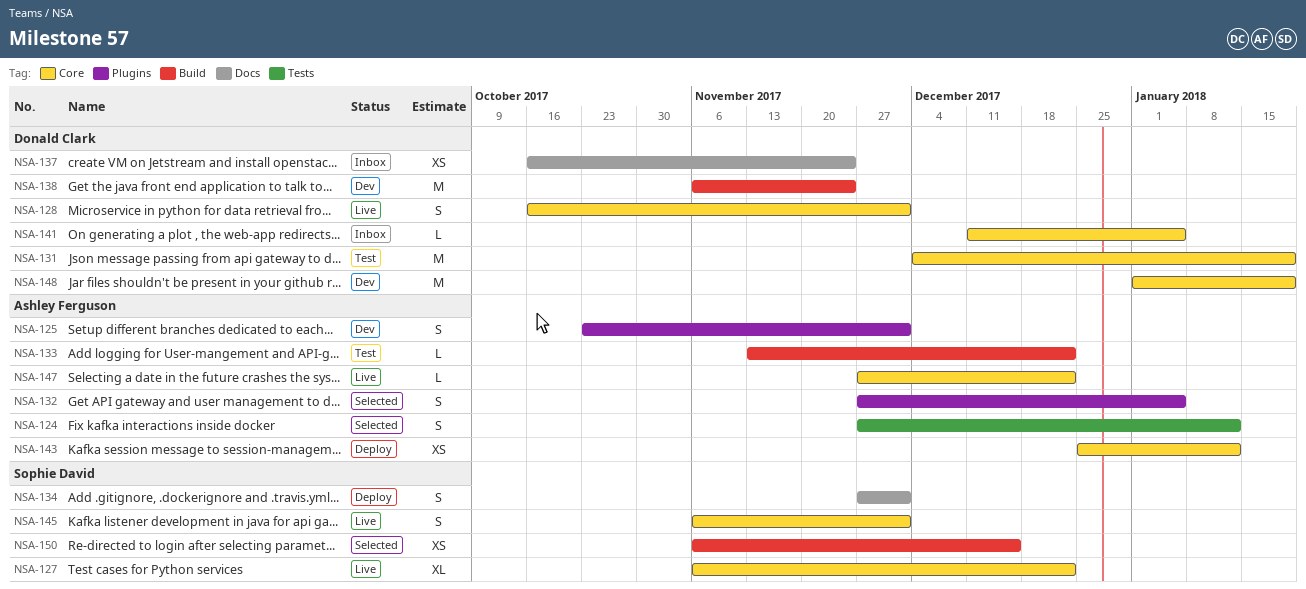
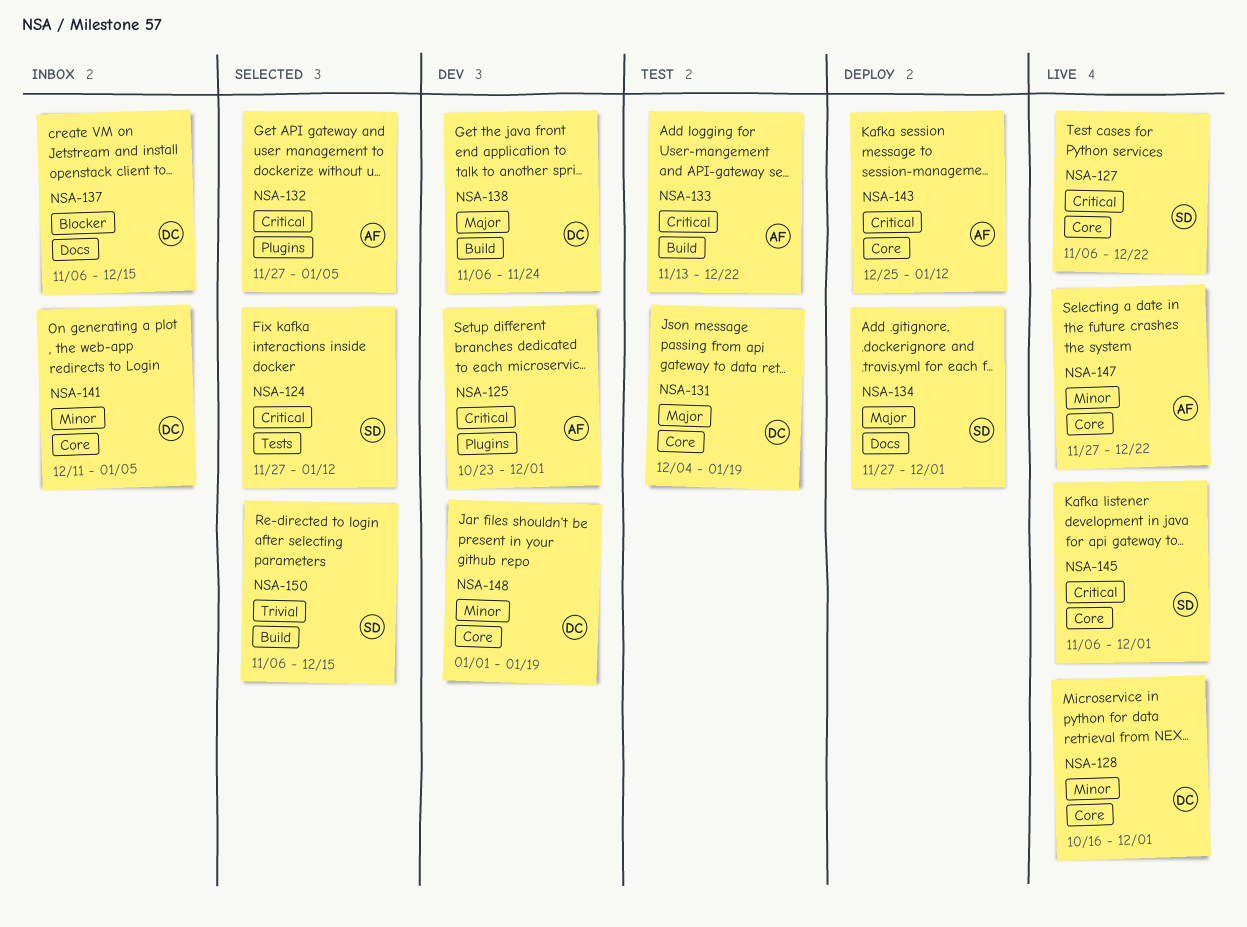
NSA-124, owner: Ashley Ferguson -> Sophie David
NSA-137, start: Oct 16 -> Nov 6
NSA-137, due: Nov 24 -> Dec 15

